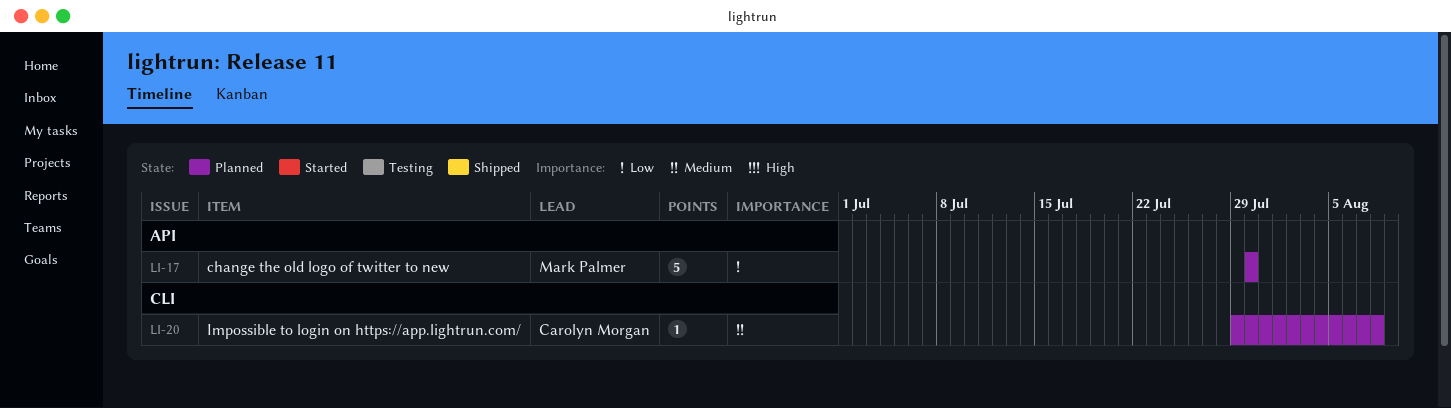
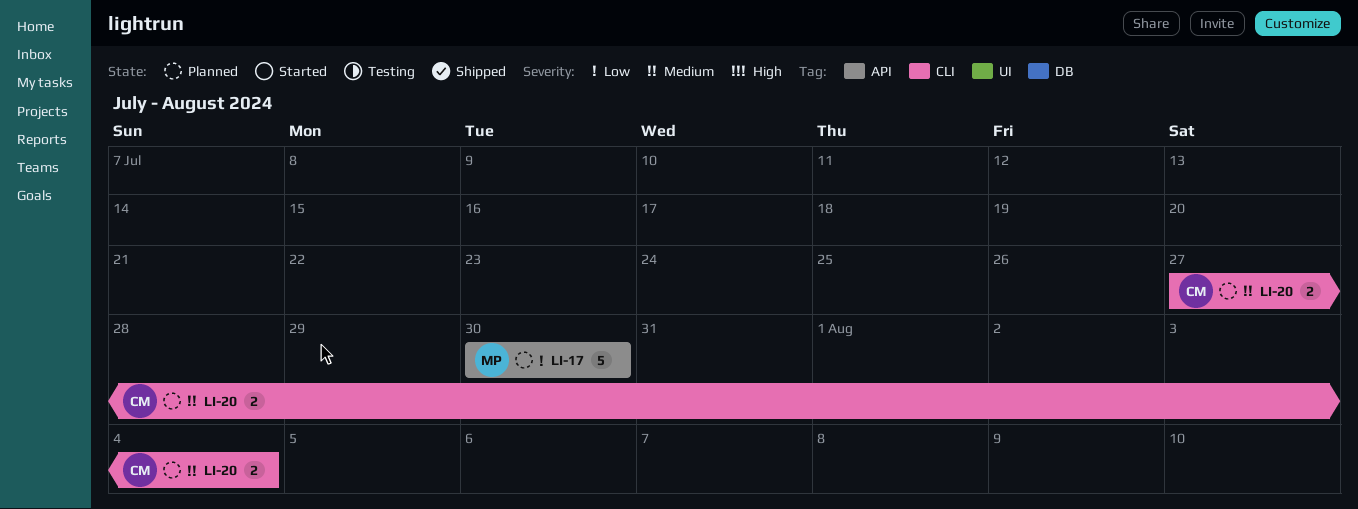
LI-20, estimate: 1 -> 2
LI-20, start: Jul 29 -> Jul 27
LI-20, due: Aug 8 -> Aug 4

